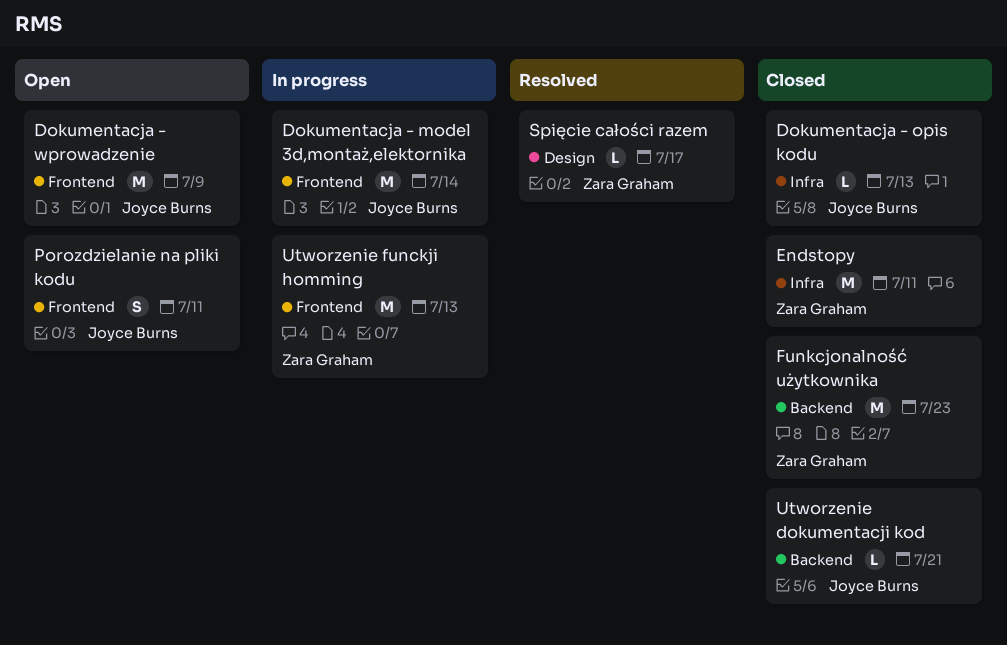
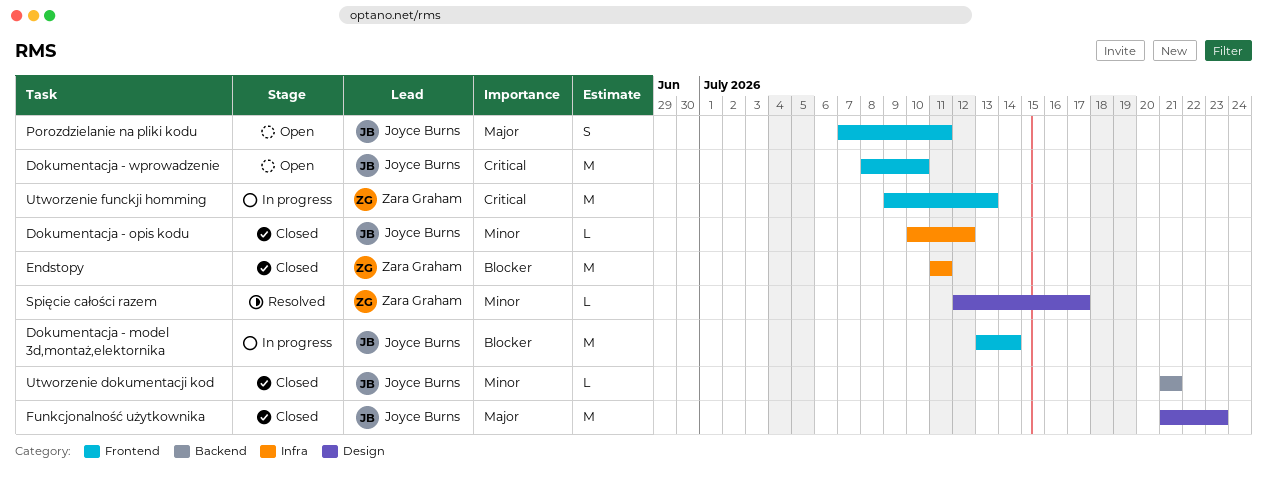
Dokumentacja - opis kodu, due: Jul 13 -> Jul 12
Dokumentacja - wprowadzenie, due: Jul 9 -> Jul 10
Funkcjonalność użytkownika, owner: Zara Graham -> Joyce Burns
Funkcjonalność użytkownika, label: Backend -> Design

